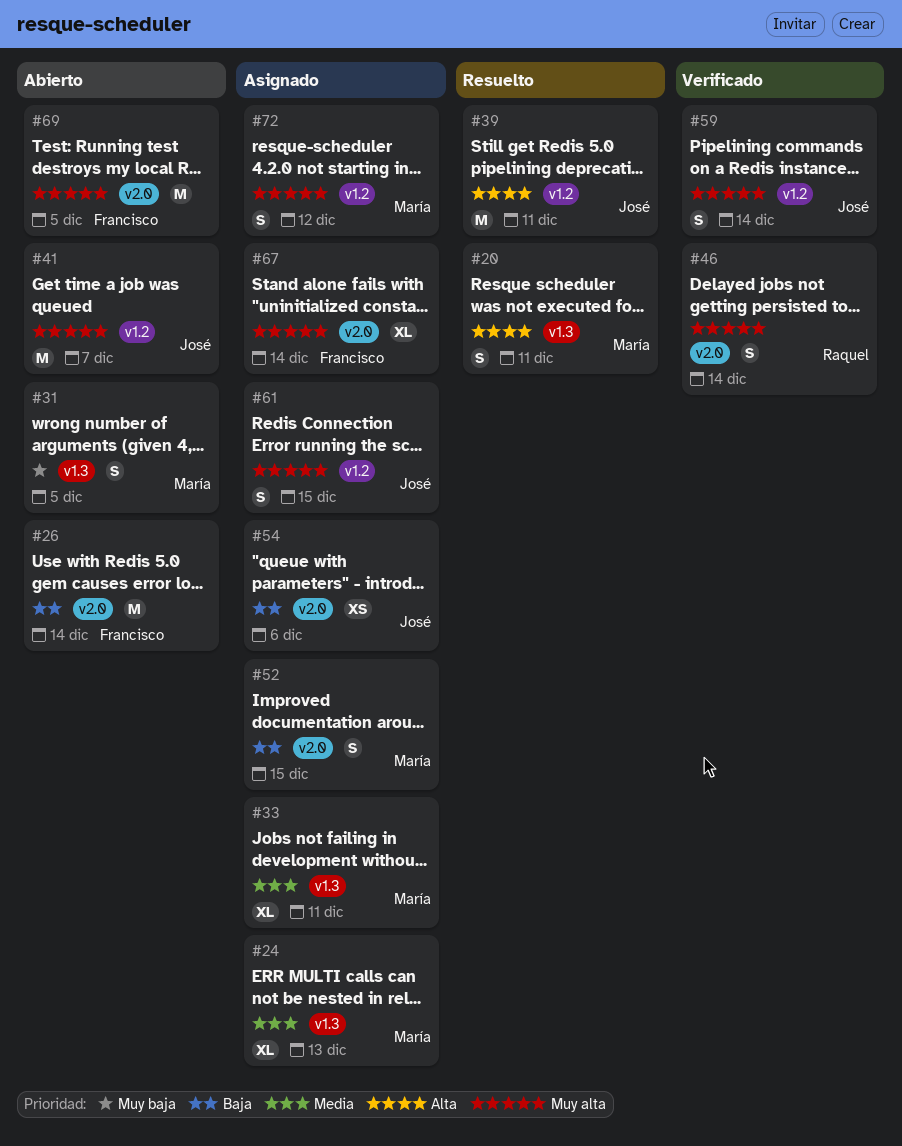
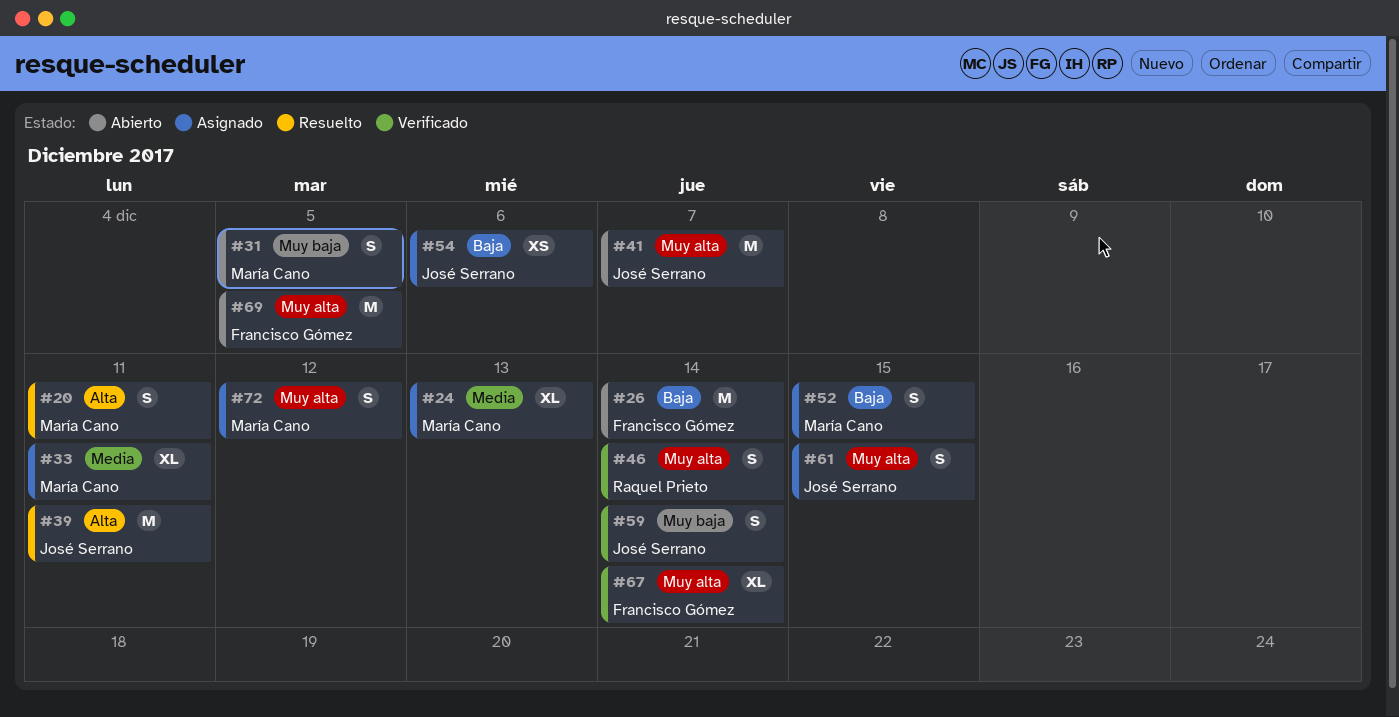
#59, priority: Muy alta -> Muy baja
#67, status: Asignado -> Verificado

